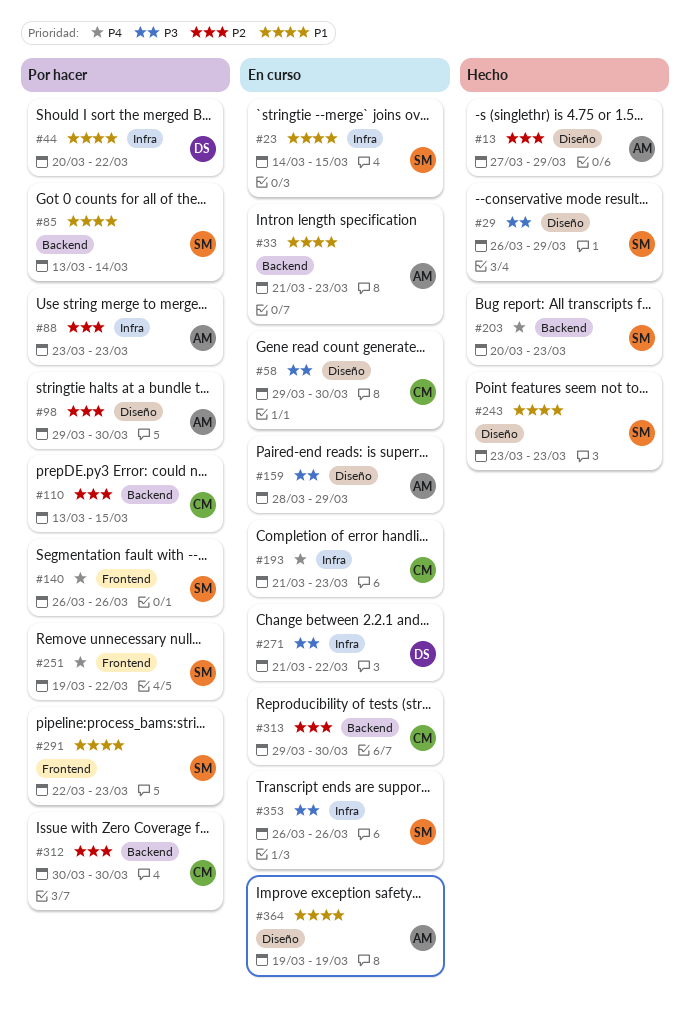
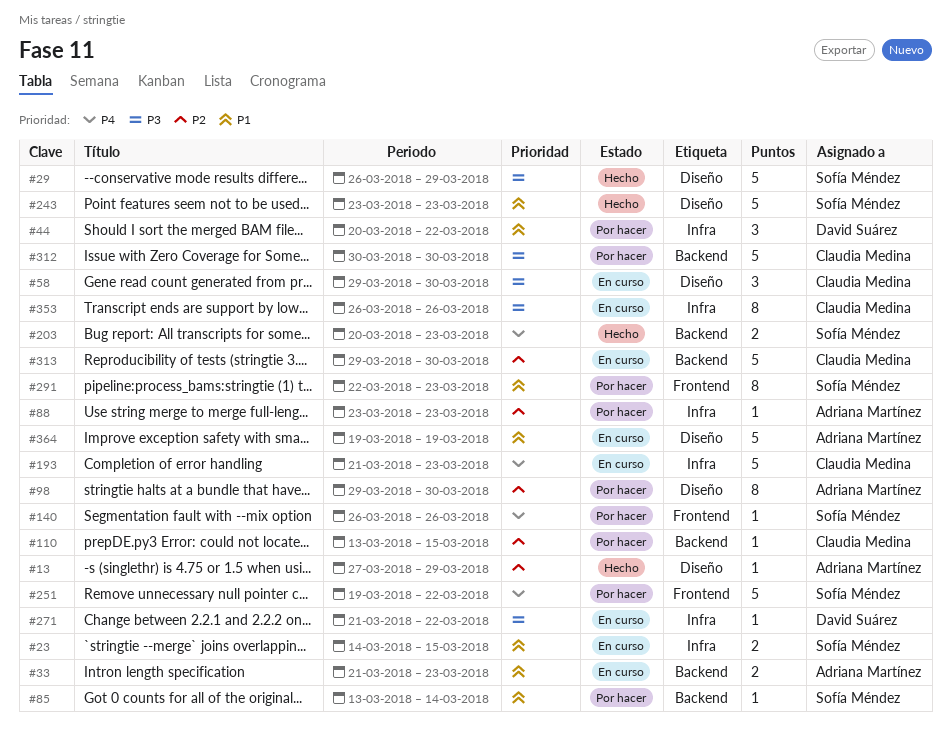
#159: present -> none
#312, priority: P2 -> P3
#353, owner: Sofía Méndez -> Claudia Medina

